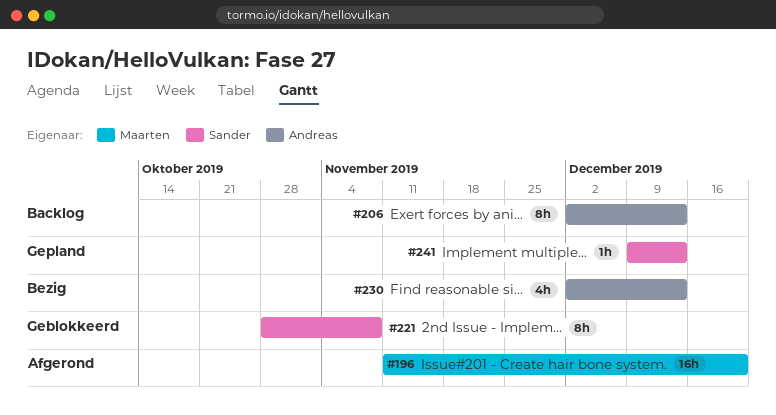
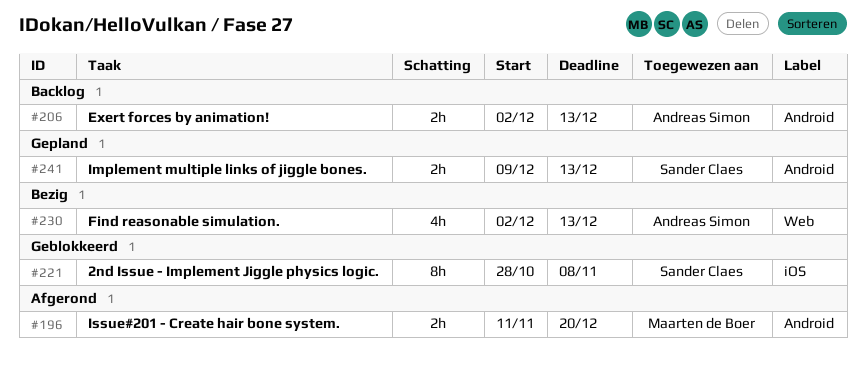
#196, estimate: 16h -> 2h
#206, estimate: 8h -> 2h
#241, estimate: 1h -> 2h

